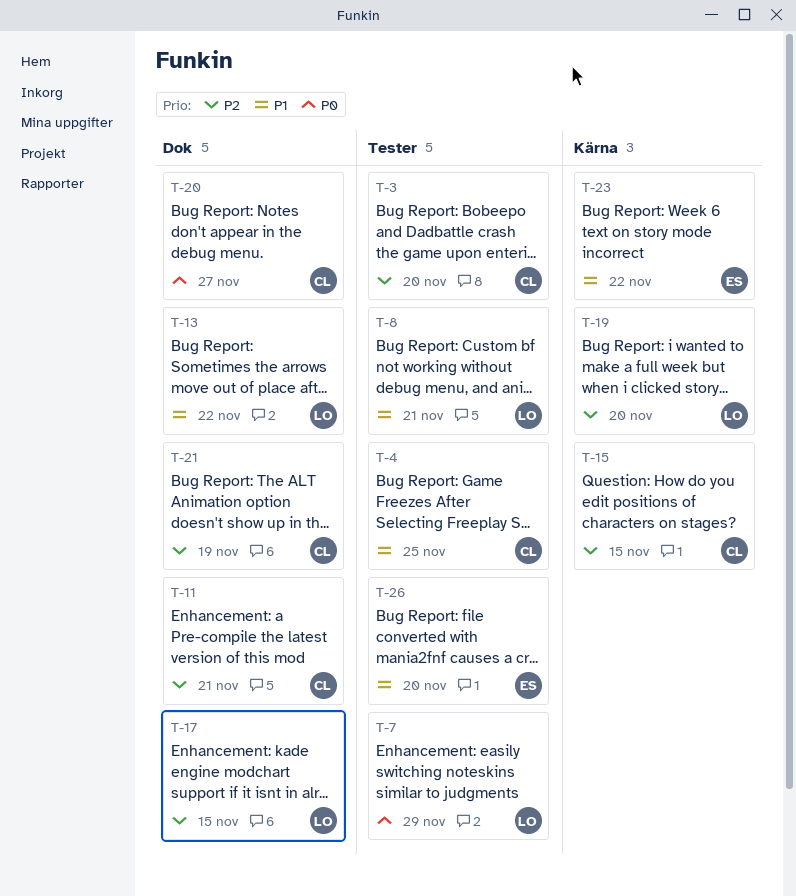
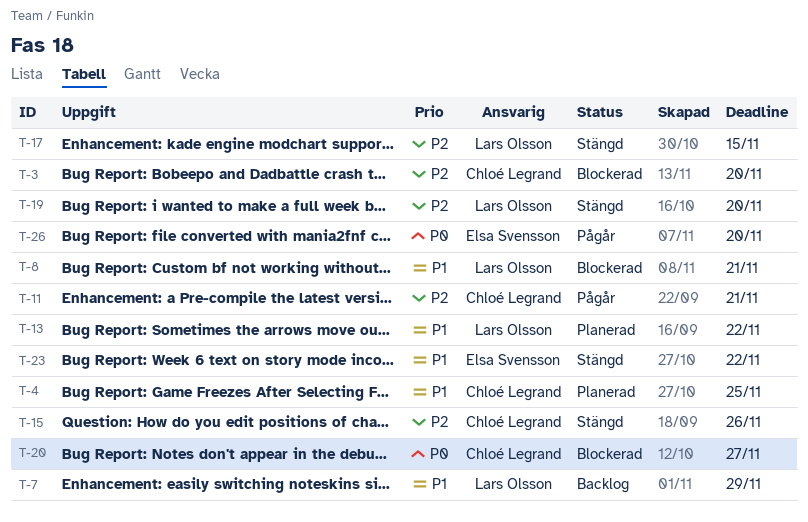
T-7, priority: P0 -> P1
T-15, due: Nov 15 -> Nov 26
T-21: present -> none
T-26, priority: P1 -> P0

